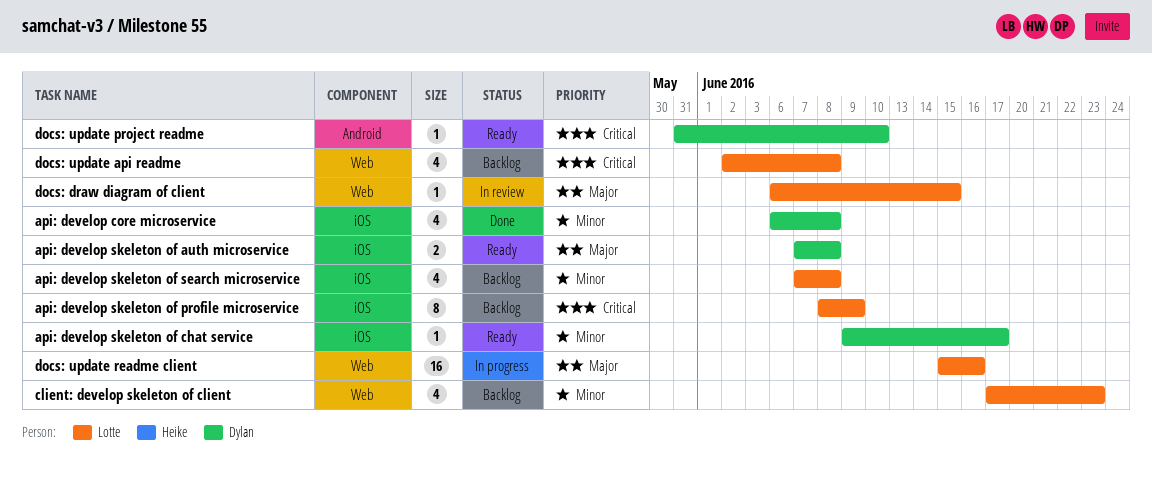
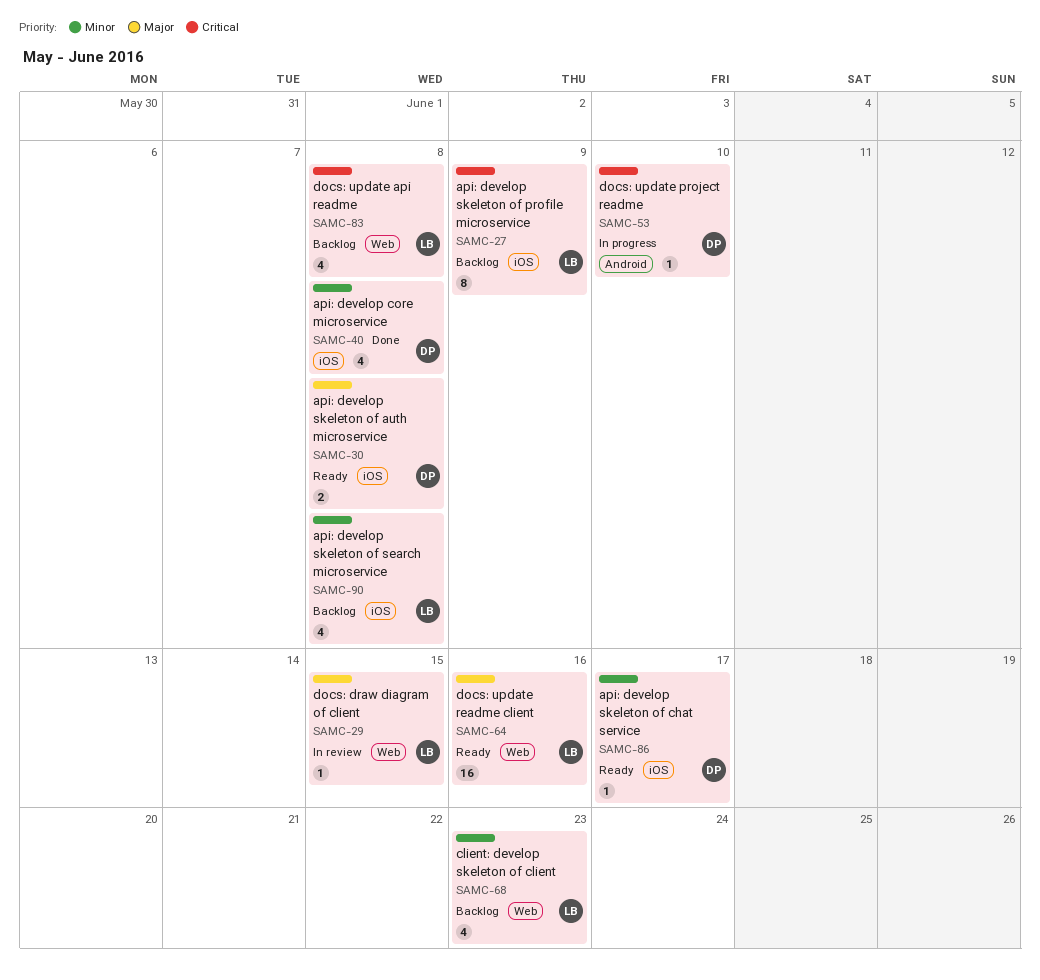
docs: update project readme, status: Ready -> In progress
docs: update readme client, status: In progress -> Ready

